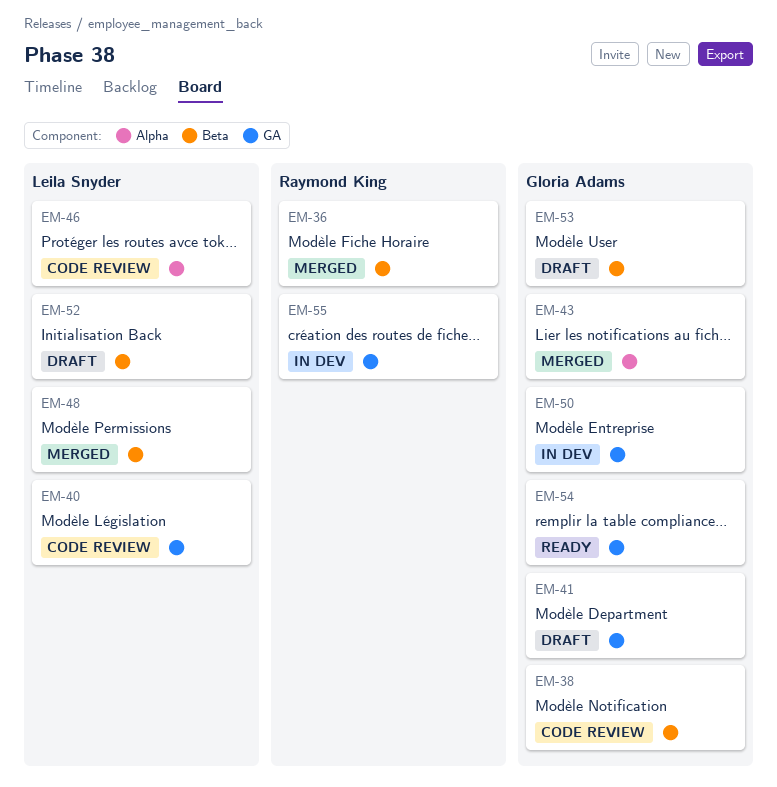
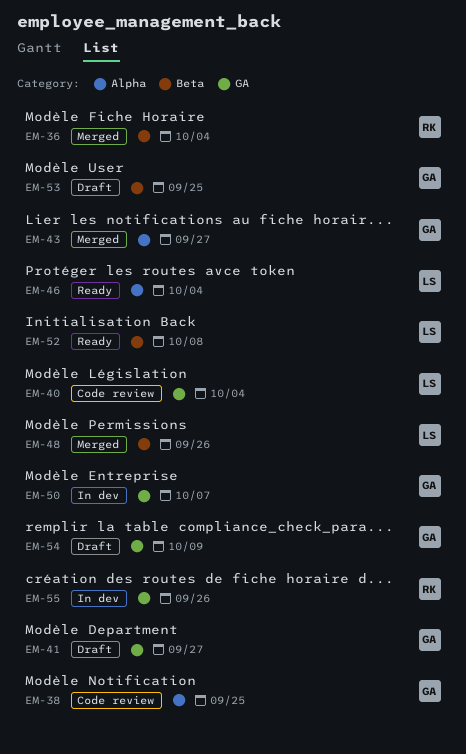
EM-38, label: Beta -> Alpha
EM-46, status: Code review -> Ready
EM-52, status: Draft -> Ready
EM-54, status: Ready -> Draft

